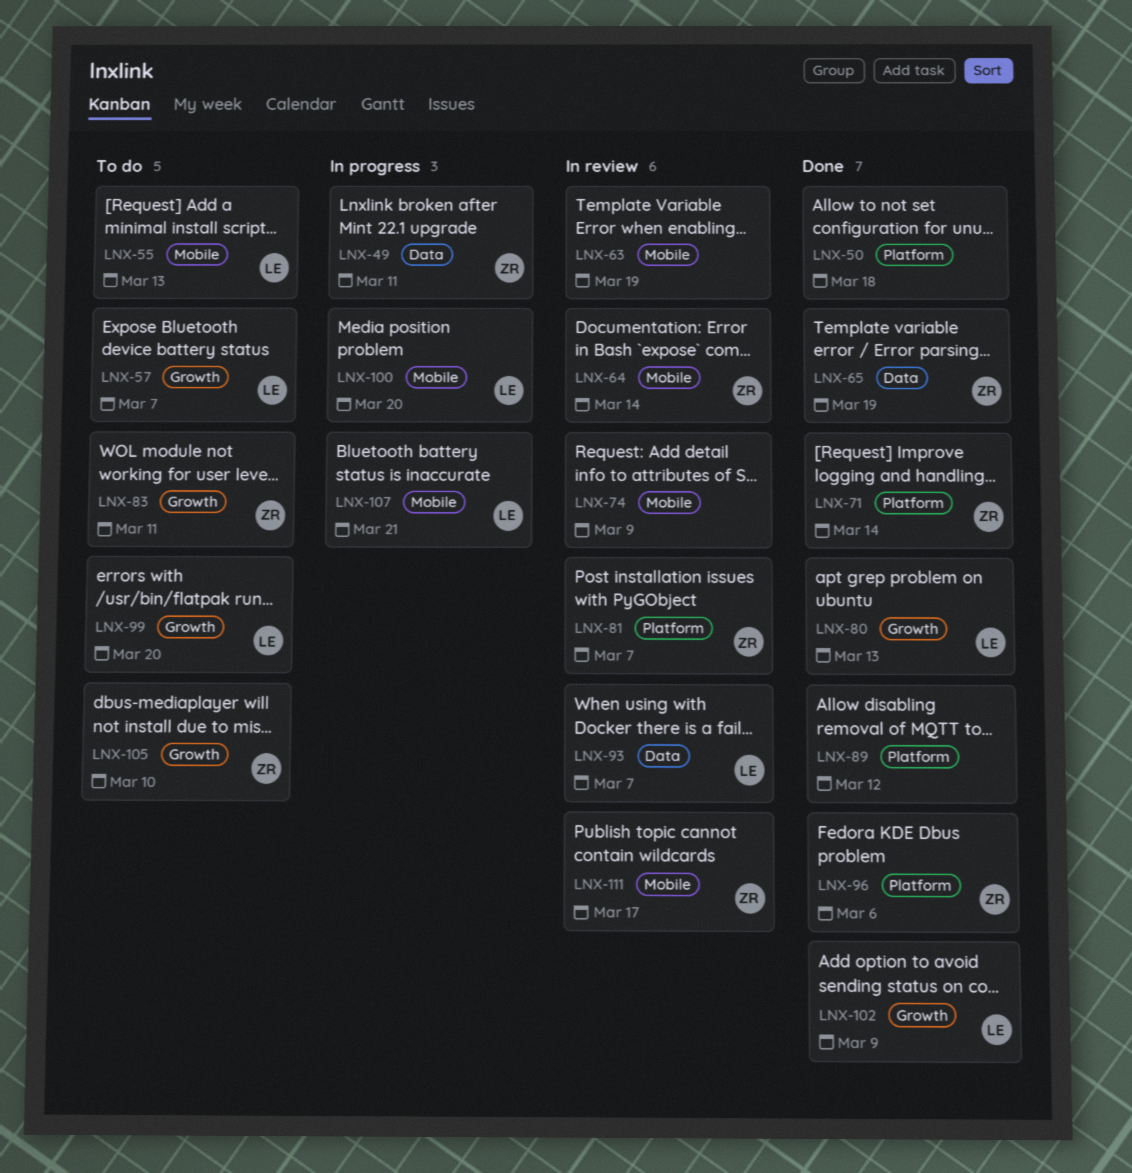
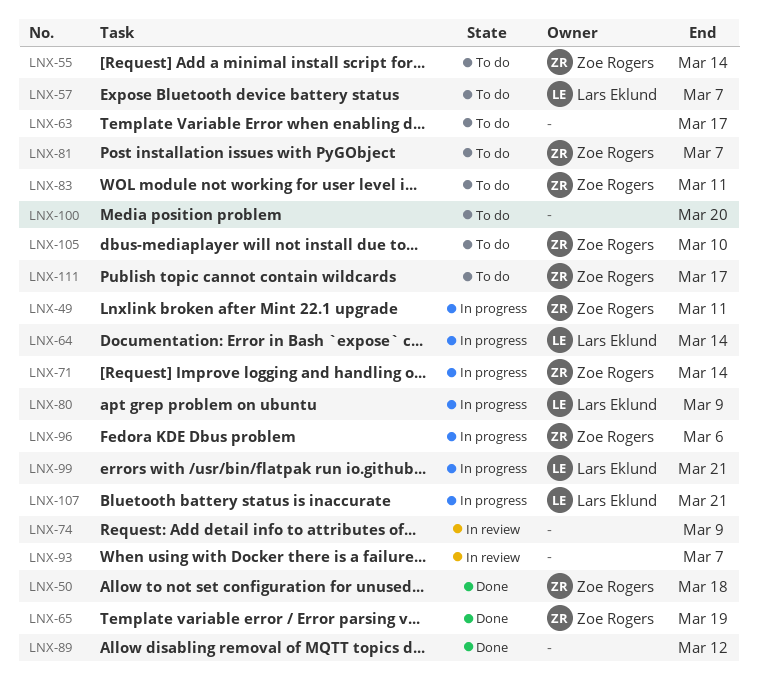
LNX-50, owner: none -> Zoe Rogers
LNX-55, owner: Lars Eklund -> Zoe Rogers
LNX-55, due: Mar 13 -> Mar 14
LNX-63, status: In review -> To do
LNX-63, due: Mar 19 -> Mar 17
LNX-64, status: In review -> In progress
LNX-64, owner: Zoe Rogers -> Lars Eklund
LNX-71, status: Done -> In progress
LNX-80, status: Done -> In progress
LNX-80, due: Mar 13 -> Mar 9
LNX-81, status: In review -> To do
LNX-93, owner: Lars Eklund -> none
LNX-96, status: Done -> In progress
LNX-99, status: To do -> In progress
LNX-99, due: Mar 20 -> Mar 21
LNX-100, status: In progress -> To do
LNX-100, owner: Lars Eklund -> none
LNX-102: present -> none
LNX-111, status: In review -> To do

